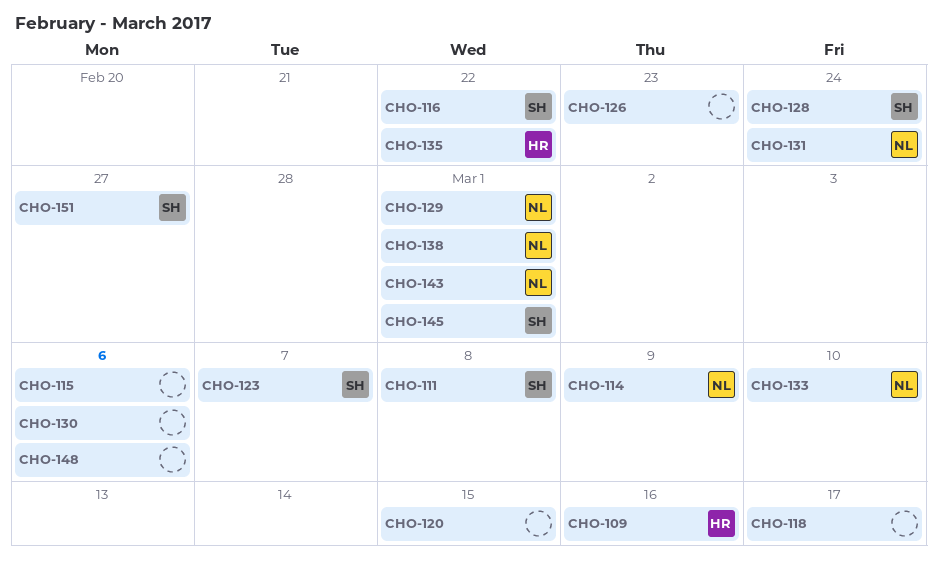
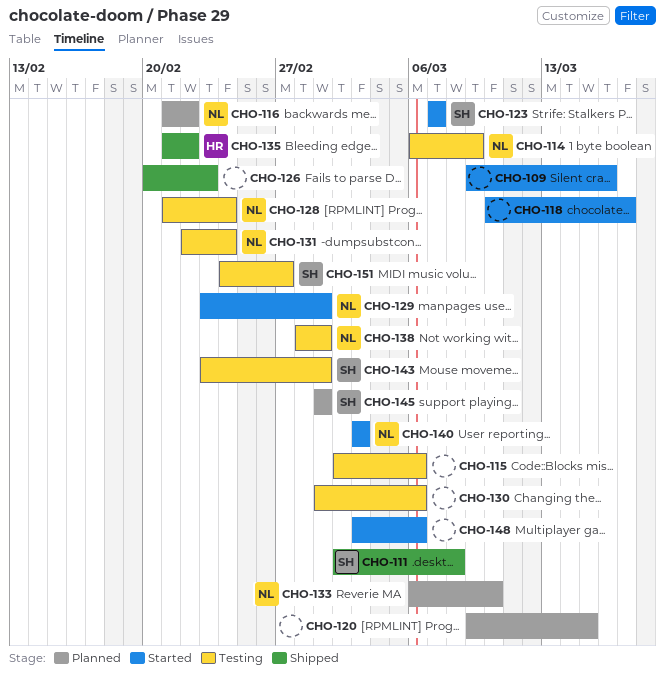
CHO-109, owner: HR -> none
CHO-116, owner: SH -> NL
CHO-128, owner: SH -> NL
CHO-140: none -> present
CHO-143, owner: NL -> SH

